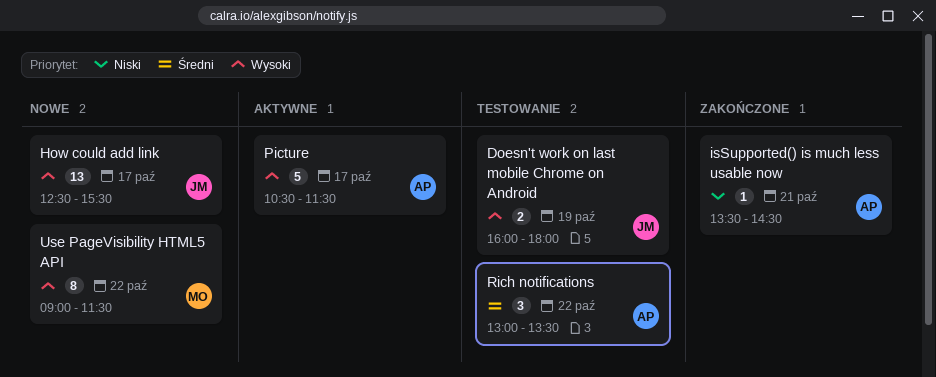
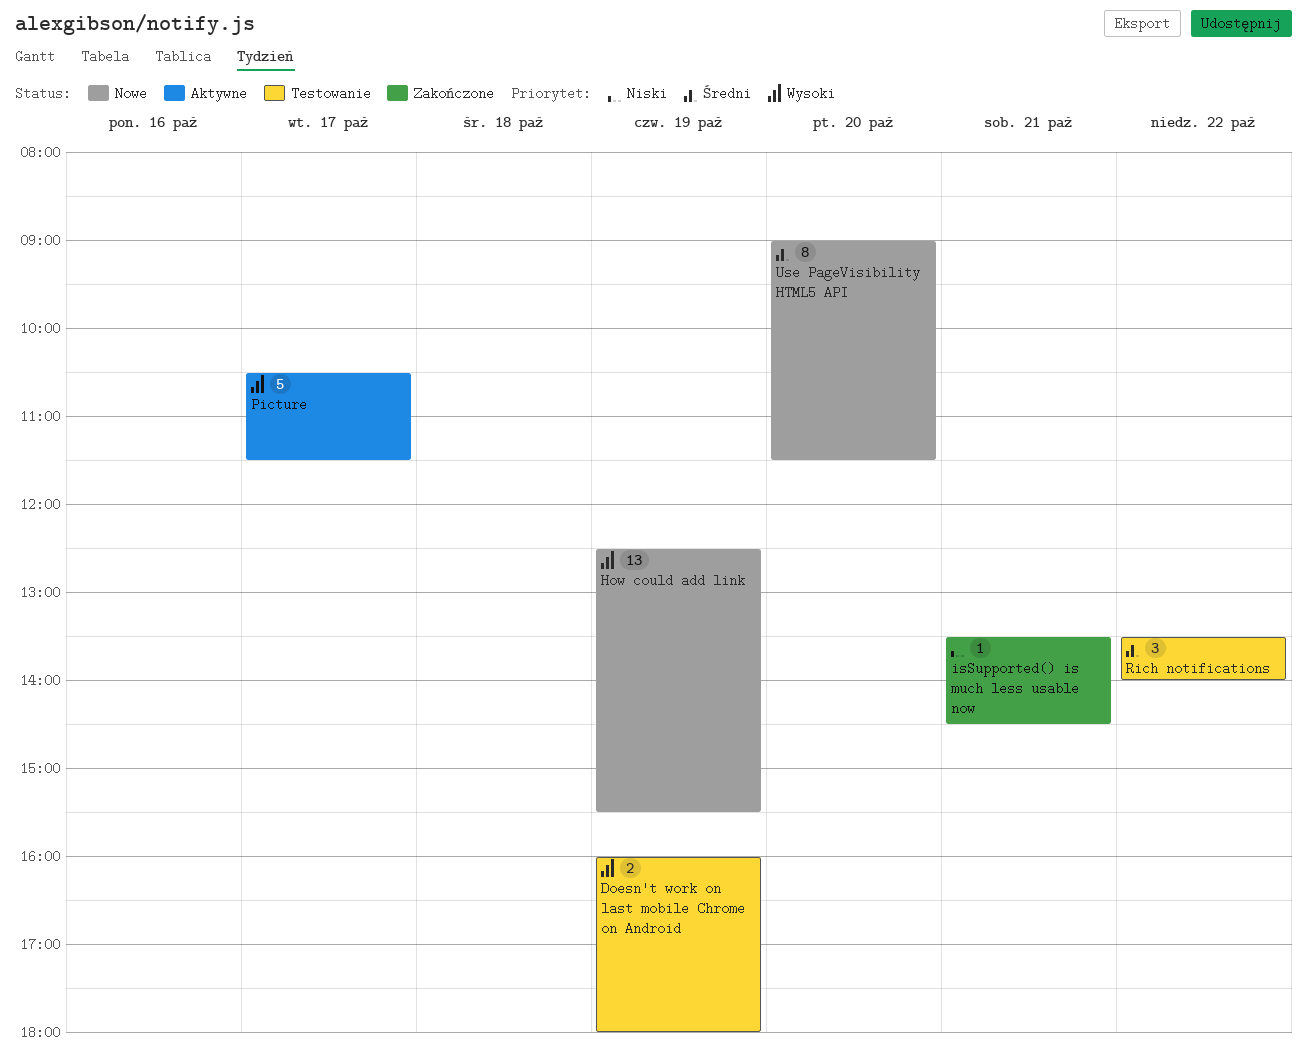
How could add link, day: Oct 17 -> Oct 19
Rich notifications, begins: 13:00 -> 13:30
Rich notifications, ends: 13:30 -> 14:00
Use PageVisibility HTML5 API, priority: Wysoki -> Średni
Use PageVisibility HTML5 API, day: Oct 22 -> Oct 20

